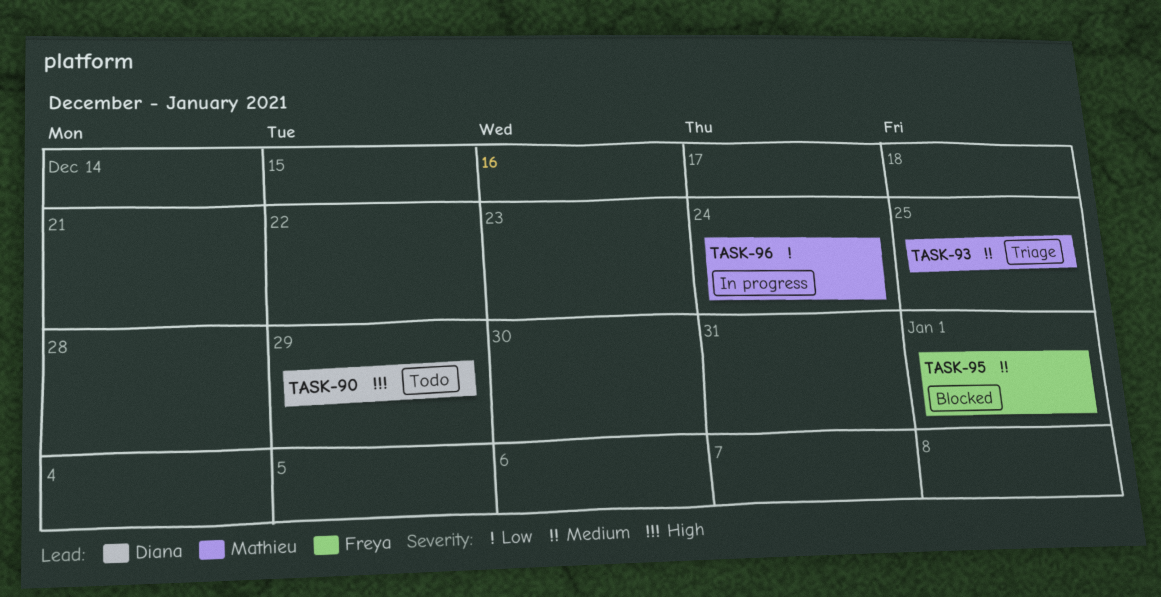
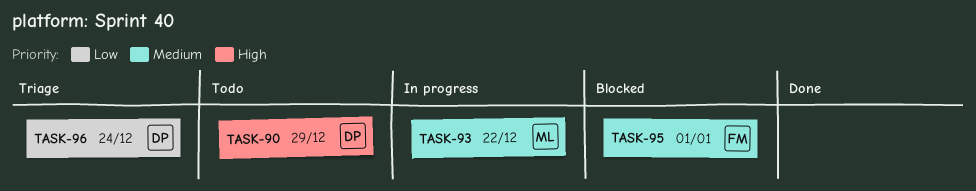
TASK-93, status: Triage -> In progress
TASK-93, due: Dec 25 -> Dec 22
TASK-96, status: In progress -> Triage
TASK-96, owner: Mathieu -> Diana

